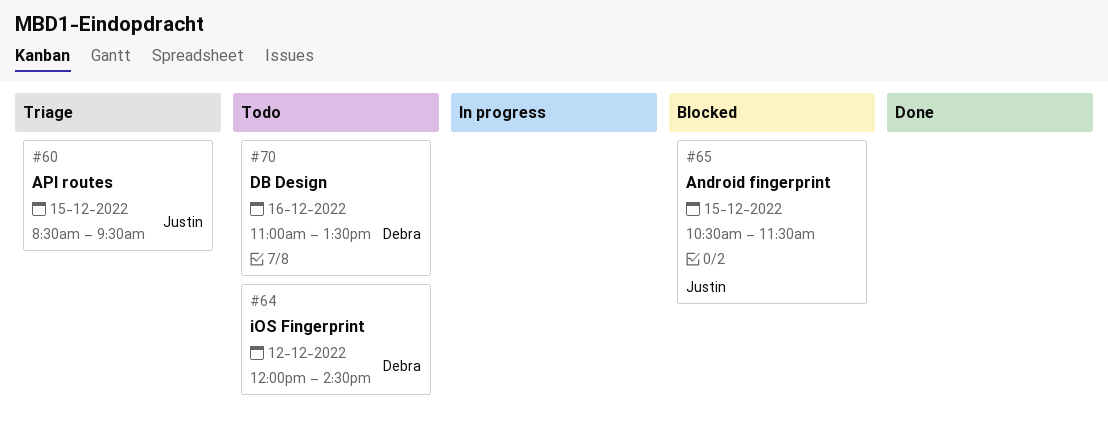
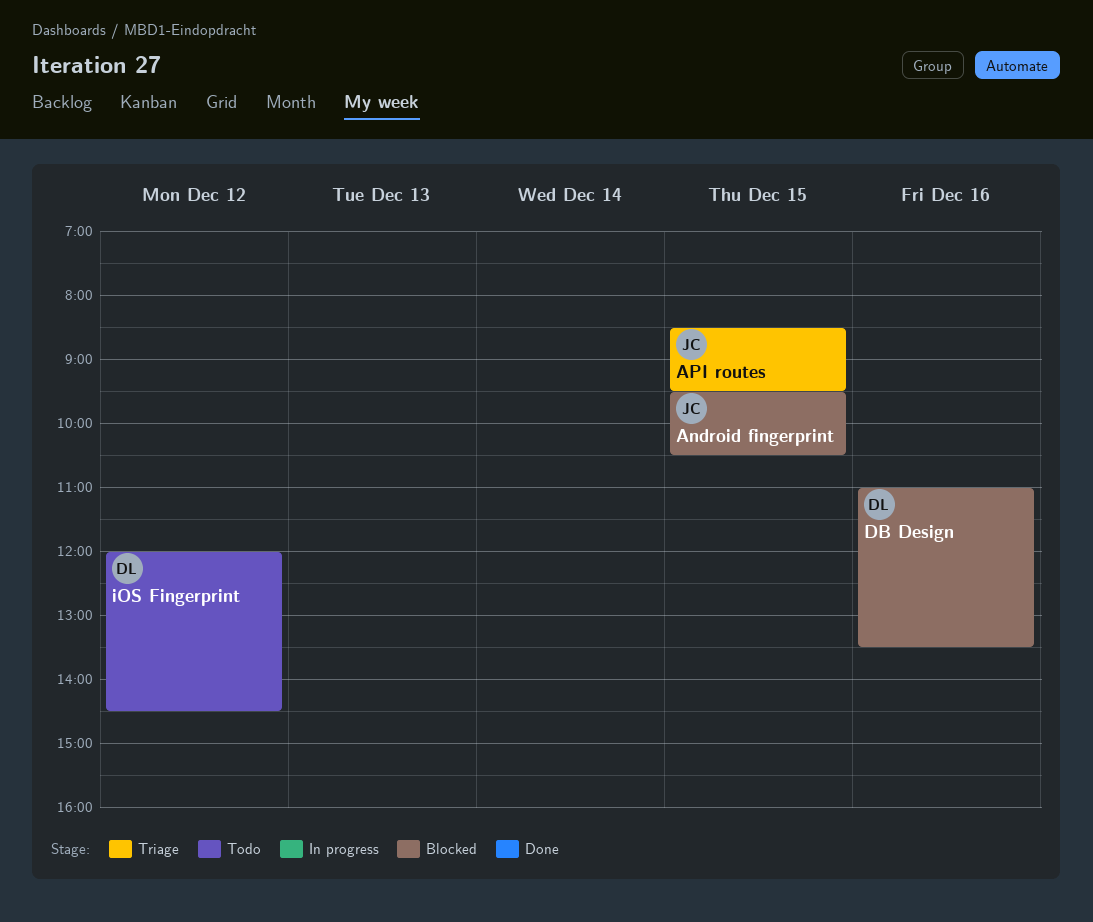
Android fingerprint, begins: 10:30 -> 09:30
Android fingerprint, ends: 11:30 -> 10:30
DB Design, status: Todo -> Blocked

